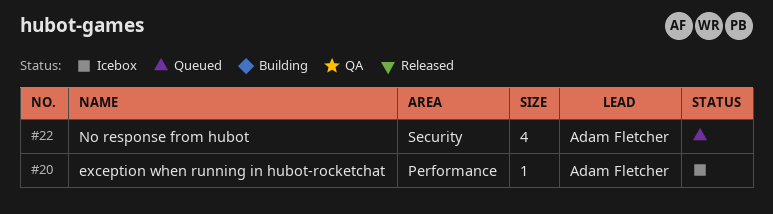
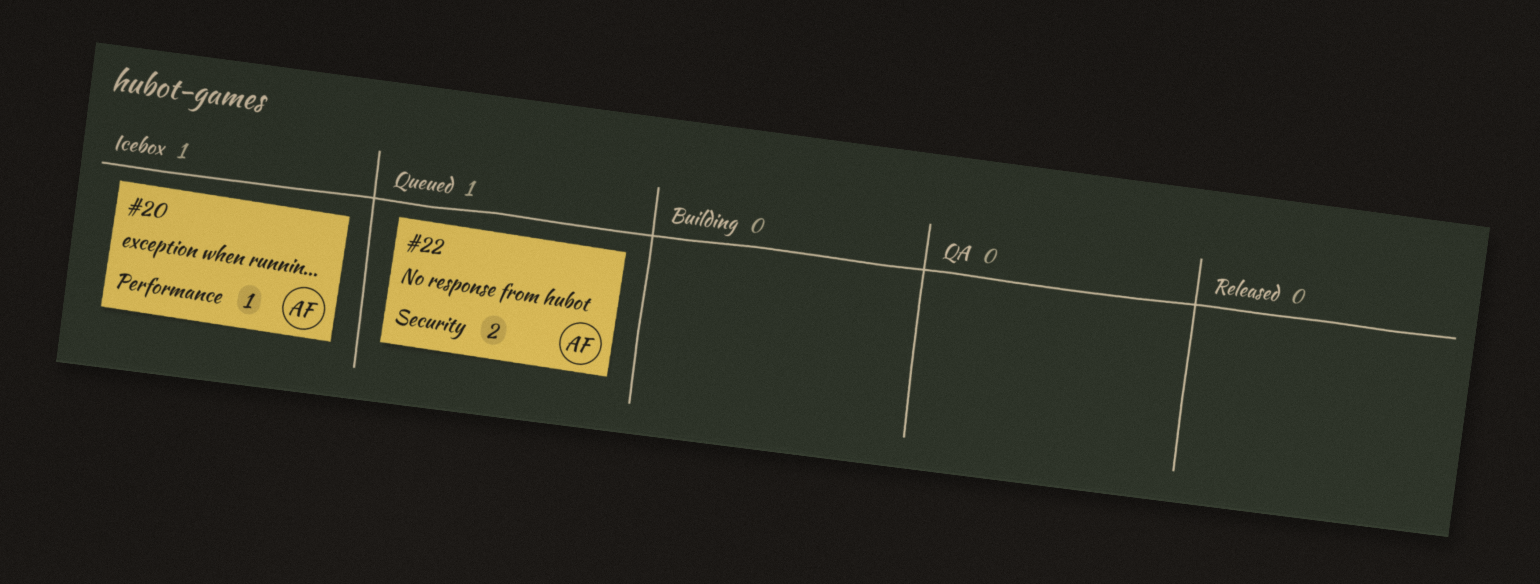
#22, estimate: 4 -> 2

